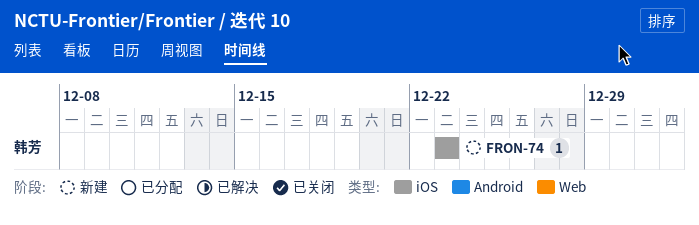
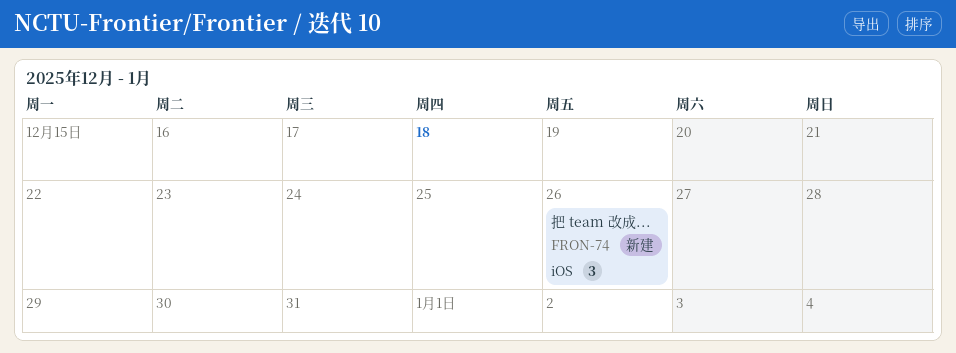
FRON-74, estimate: 1 -> 3
FRON-74, due: Dec 23 -> Dec 26

